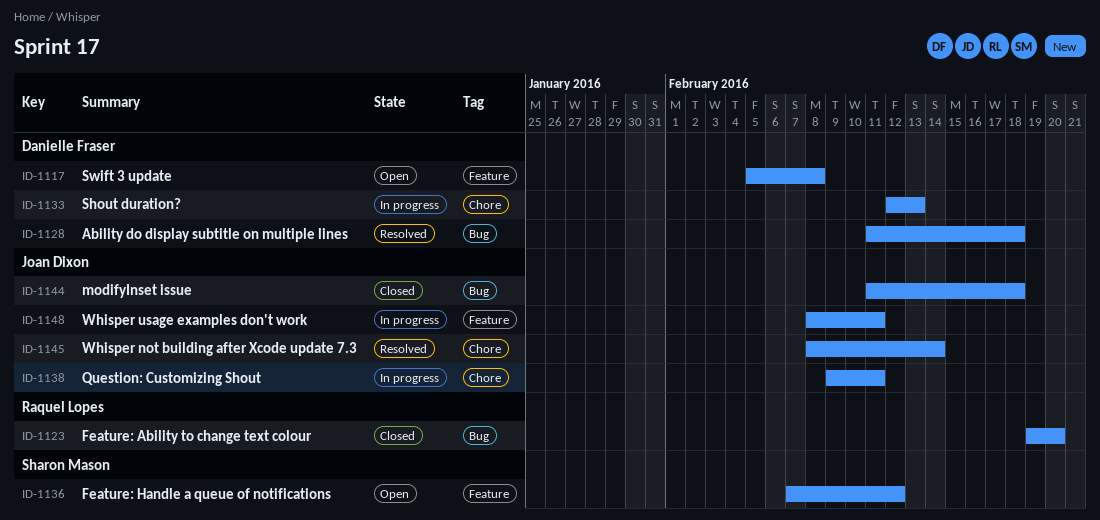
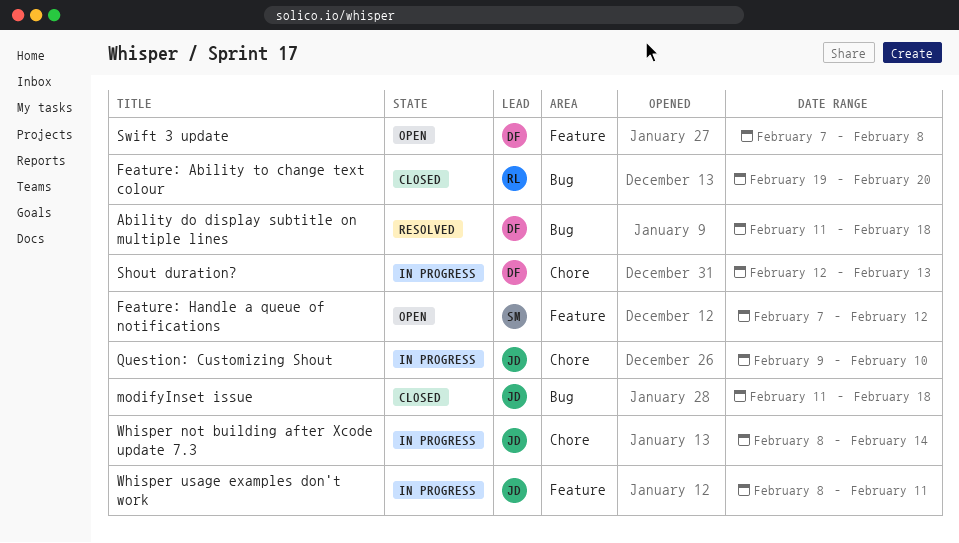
Question: Customizing Shout, due: Feb 11 -> Feb 10
Swift 3 update, start: Feb 5 -> Feb 7
Whisper not building after Xcode update 7.3, status: Resolved -> In progress

